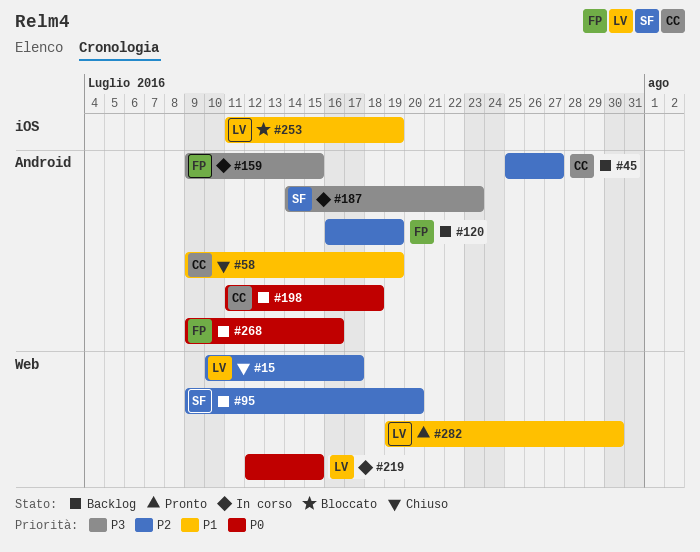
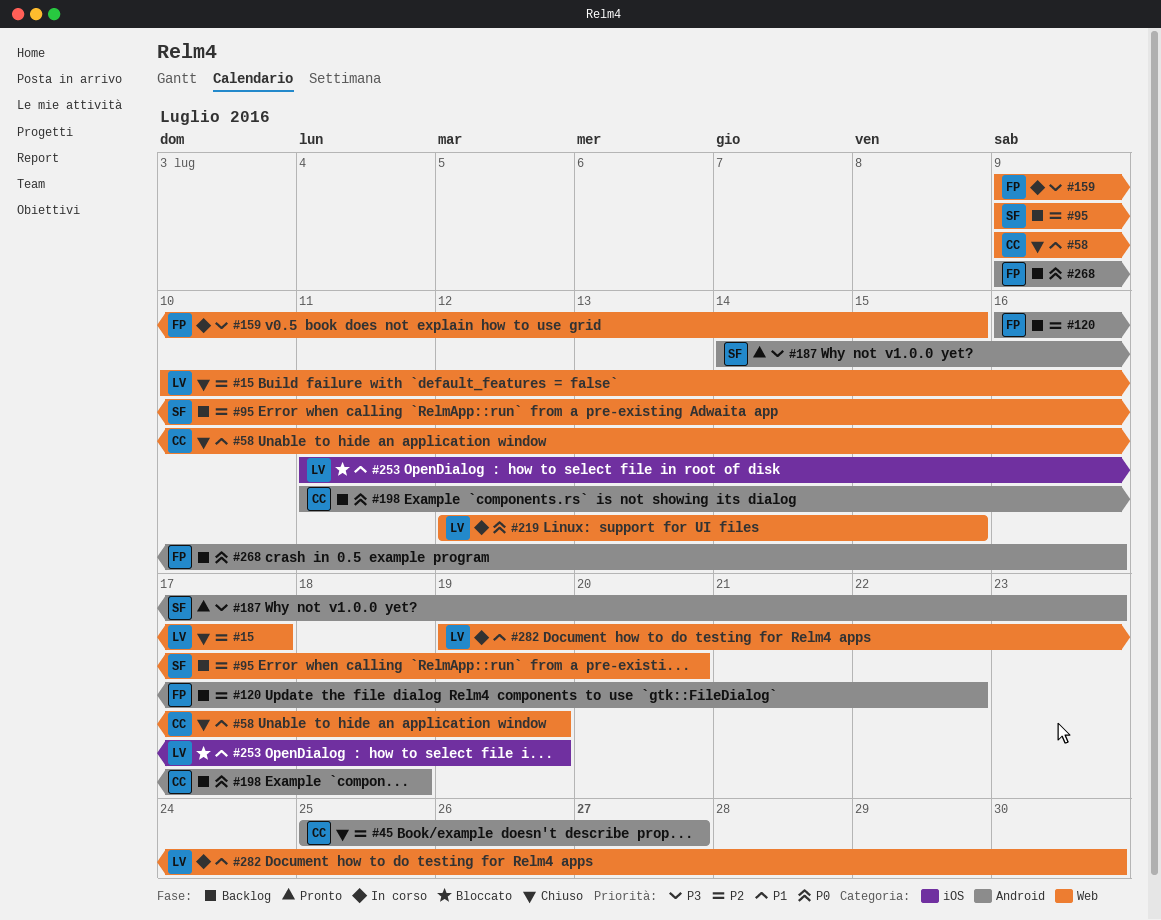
#45, status: Backlog -> Chiuso
#58, label: Android -> Web
#120, due: Jul 19 -> Jul 22
#159, label: Android -> Web
#187, status: In corso -> Pronto
#282, status: Pronto -> In corso

